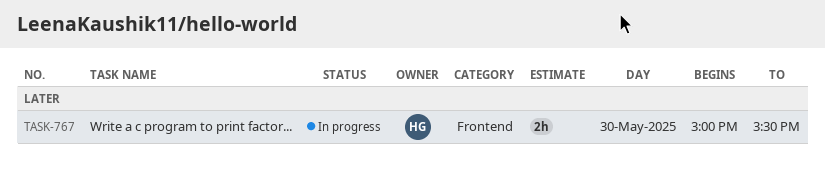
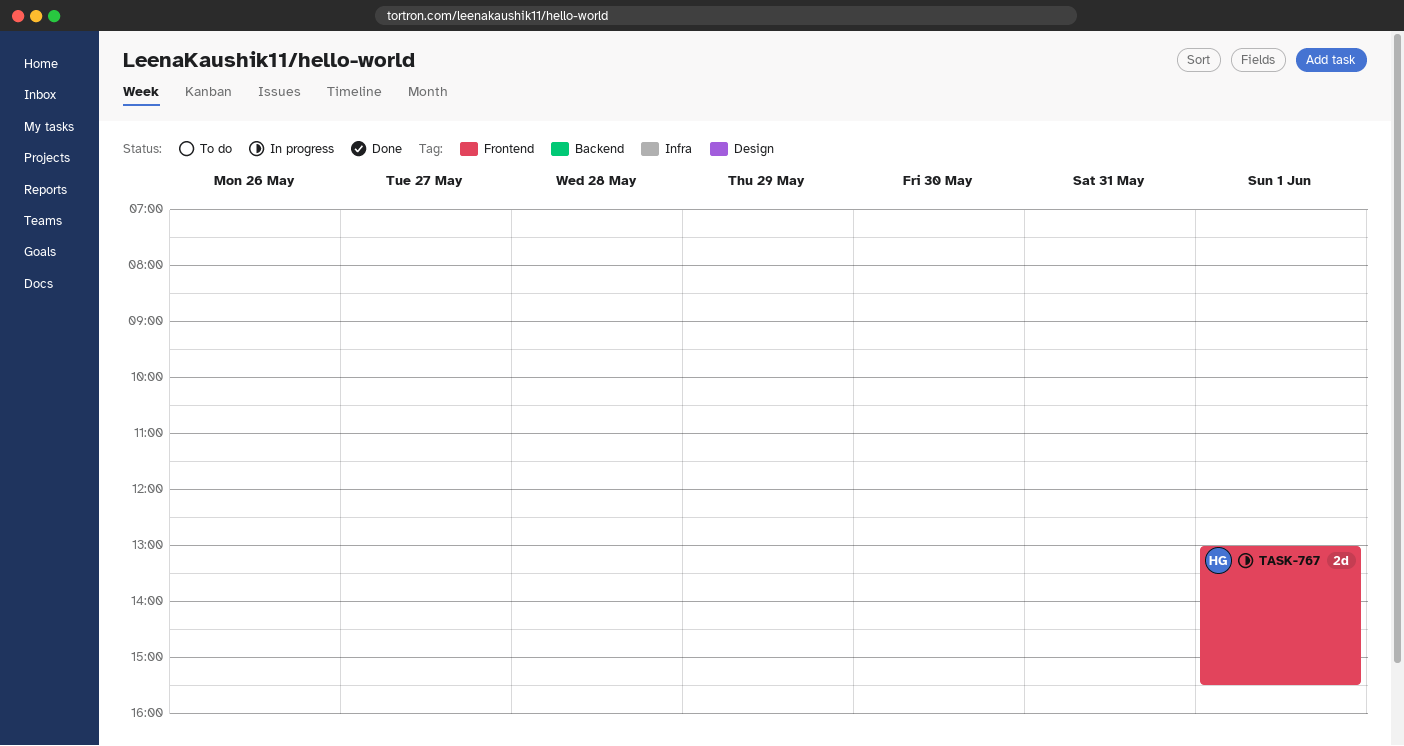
TASK-767, estimate: 2h -> 2d
TASK-767, day: May 30 -> Jun 1
TASK-767, begins: 15:00 -> 13:00

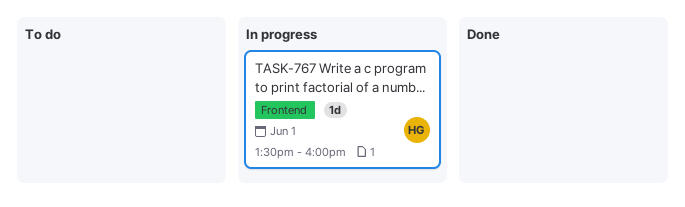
TASK-767, estimate: 2d -> 1d
TASK-767, begins: 13:00 -> 13:30
TASK-767, ends: 15:30 -> 16:00

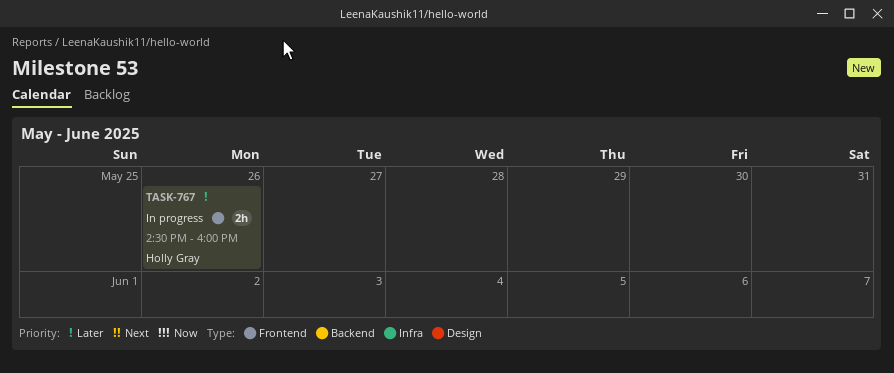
TASK-767, estimate: 1d -> 2h
TASK-767, day: Jun 1 -> May 26
TASK-767, begins: 13:30 -> 14:30

